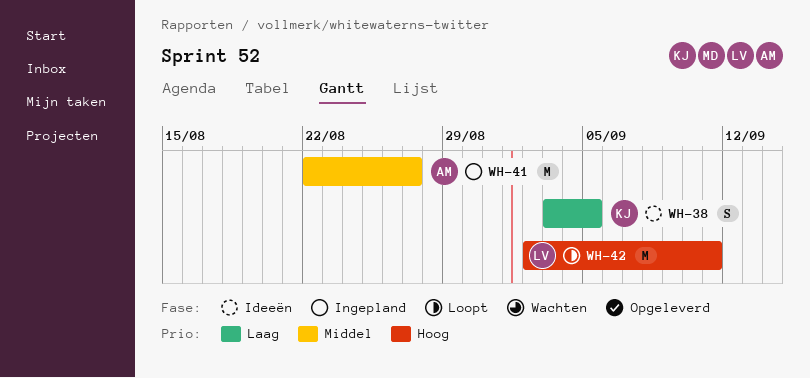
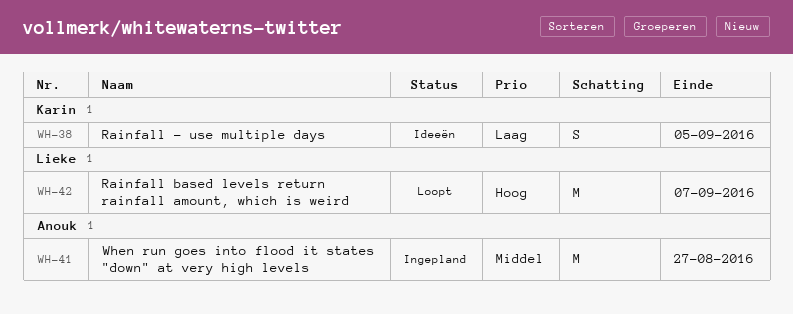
WH-42, due: Sep 11 -> Sep 7

